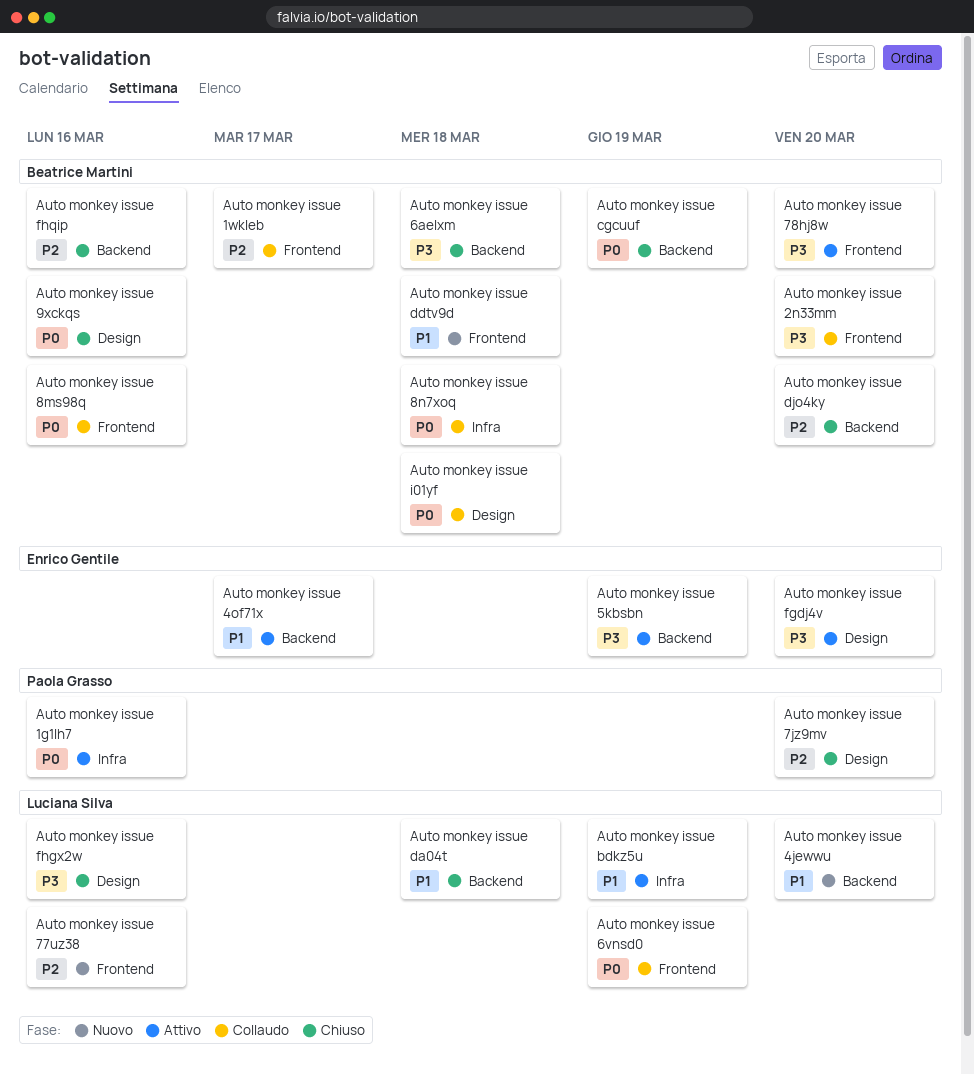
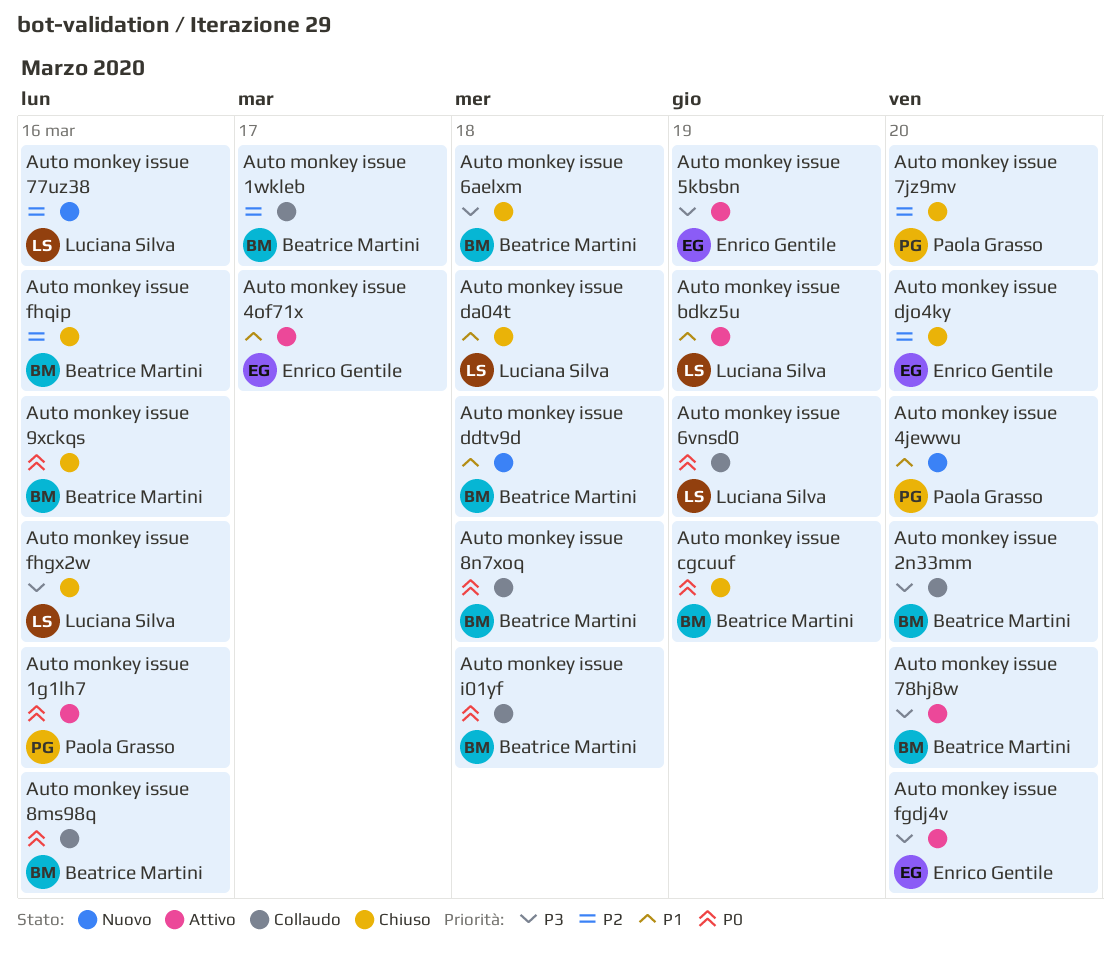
Auto monkey issue 4jewwu, owner: Luciana Silva -> Paola Grasso
Auto monkey issue djo4ky, owner: Beatrice Martini -> Enrico Gentile

